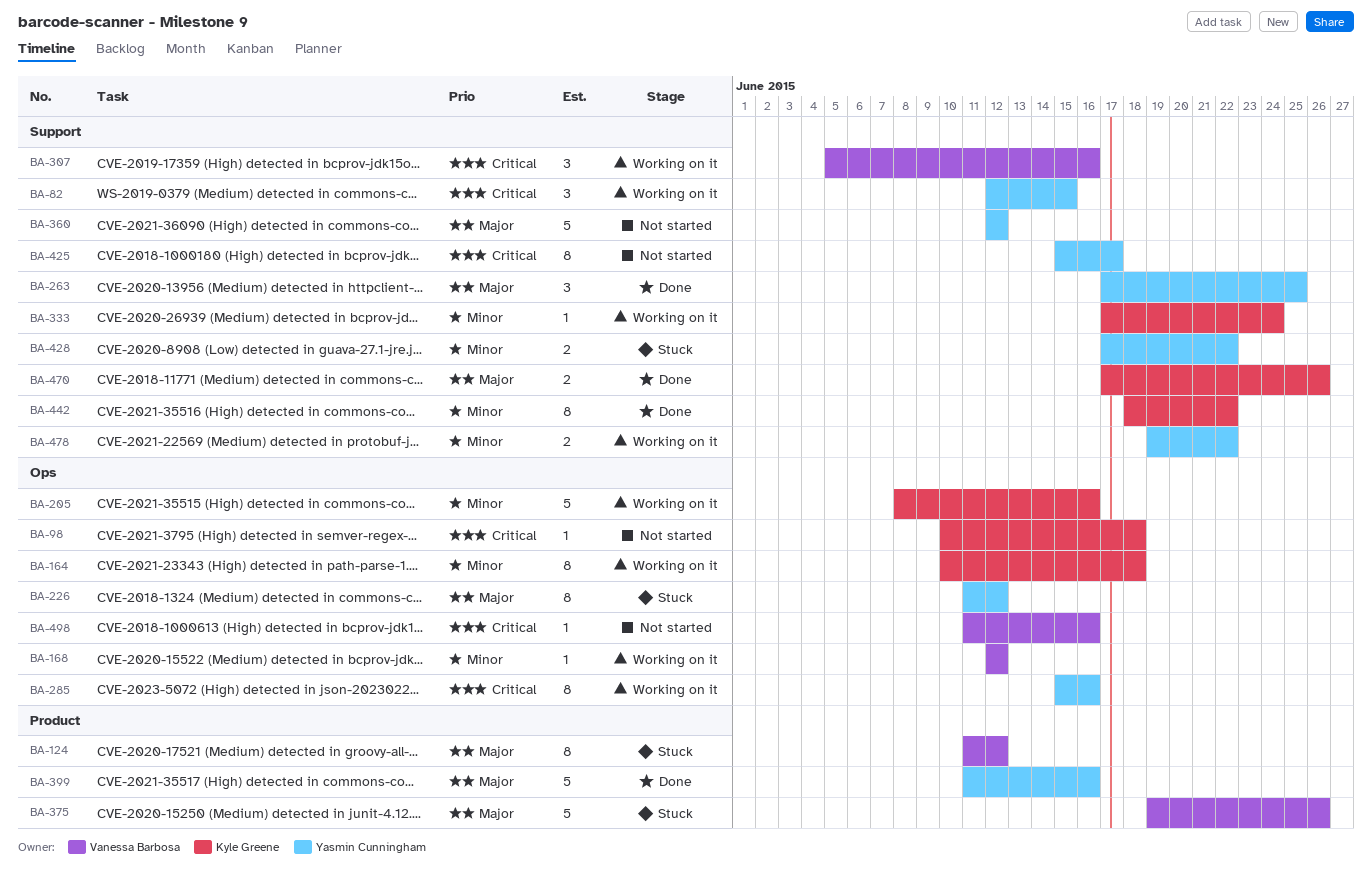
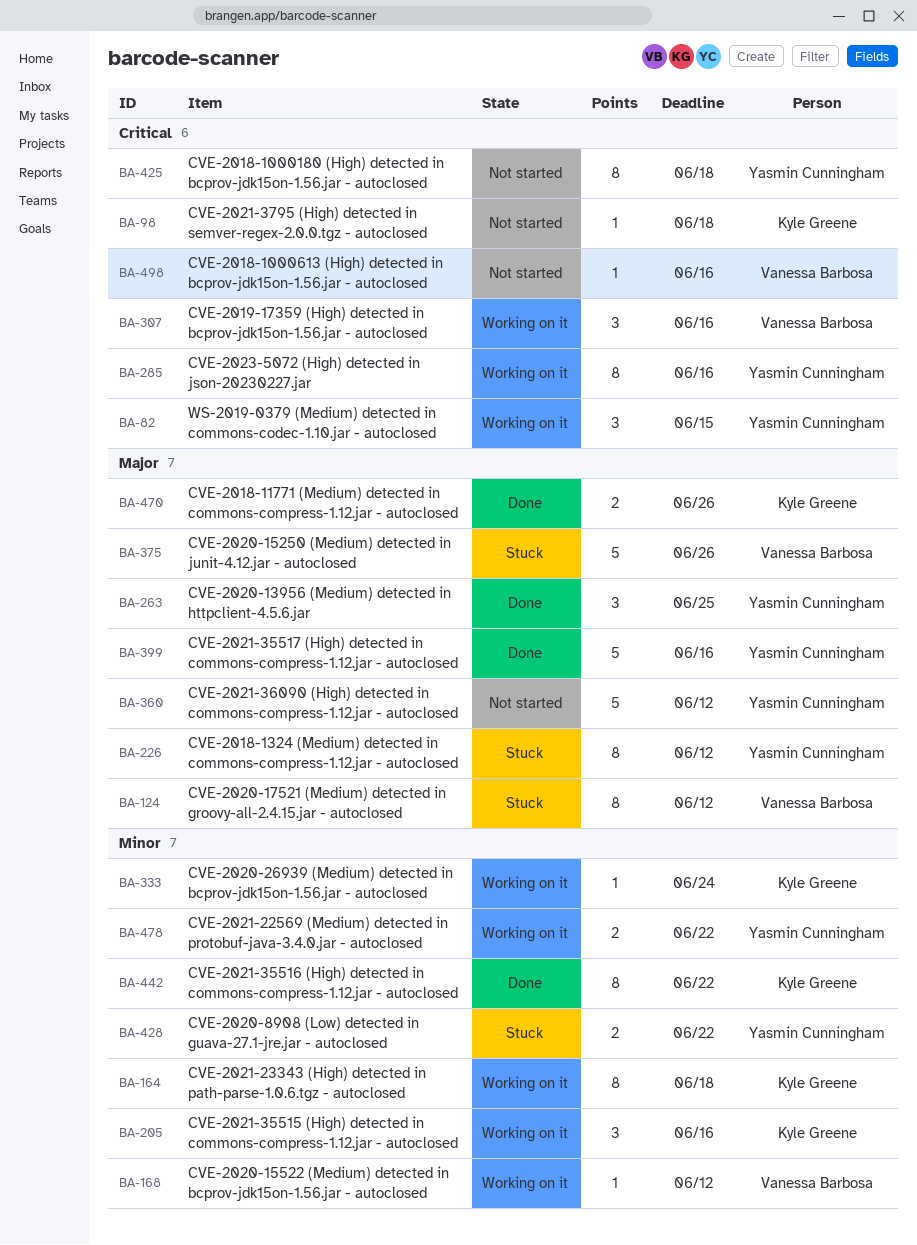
BA-205, estimate: 5 -> 3
BA-425, due: Jun 17 -> Jun 18

